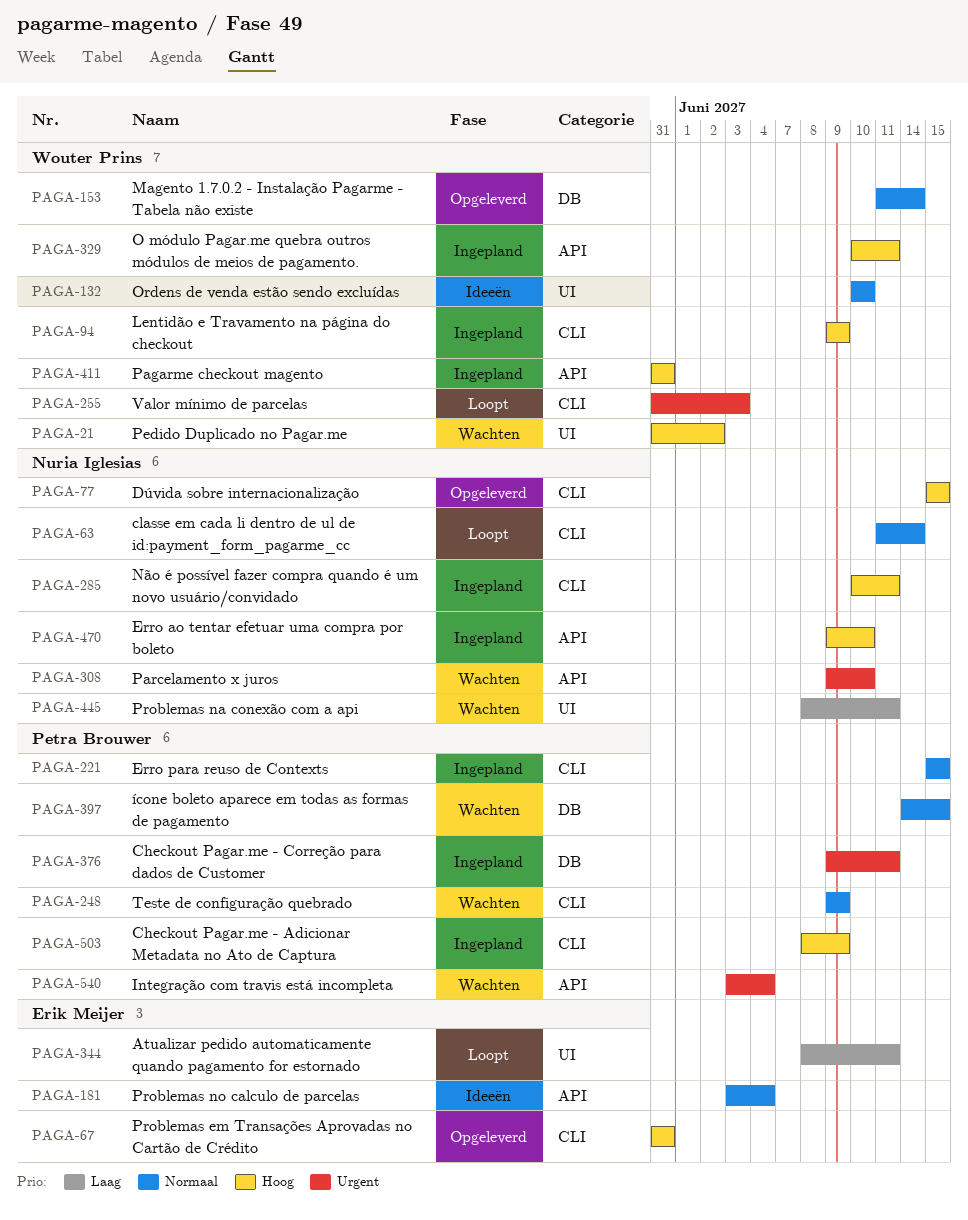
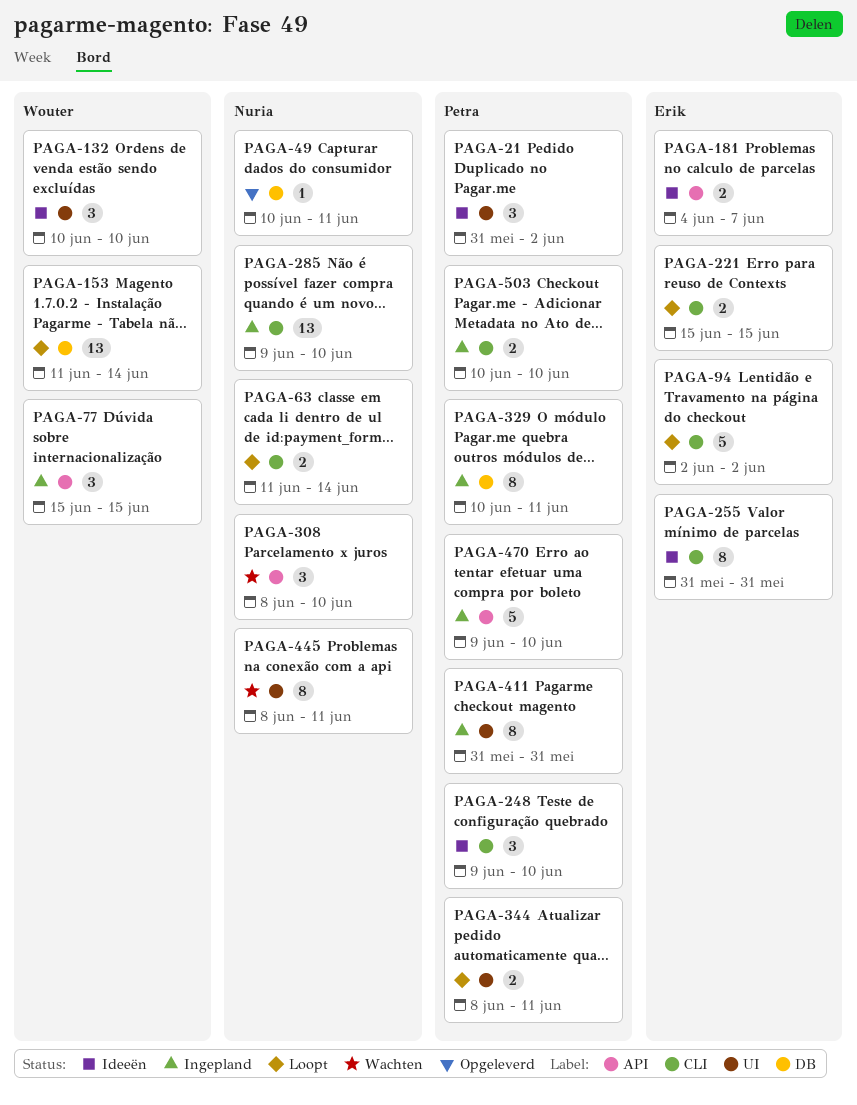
PAGA-21, status: Wachten -> Ideeën
PAGA-21, owner: Wouter Prins -> Petra Brouwer
PAGA-49: none -> present
PAGA-67: present -> none
PAGA-77, status: Opgeleverd -> Ingepland
PAGA-77, owner: Nuria Iglesias -> Wouter Prins
PAGA-77, label: CLI -> API
PAGA-94, status: Ingepland -> Loopt
PAGA-94, owner: Wouter Prins -> Erik Meijer
PAGA-94, start: Jun 9 -> Jun 2
PAGA-94, due: Jun 9 -> Jun 2
PAGA-153, status: Opgeleverd -> Loopt
PAGA-181, start: Jun 3 -> Jun 4
PAGA-181, due: Jun 4 -> Jun 7
PAGA-221, status: Ingepland -> Loopt
PAGA-221, owner: Petra Brouwer -> Erik Meijer
PAGA-248, status: Wachten -> Ideeën
PAGA-248, due: Jun 9 -> Jun 10
PAGA-255, status: Loopt -> Ideeën
PAGA-255, owner: Wouter Prins -> Erik Meijer
PAGA-255, due: Jun 3 -> May 31
PAGA-285, start: Jun 10 -> Jun 9
PAGA-285, due: Jun 11 -> Jun 10
PAGA-308, start: Jun 9 -> Jun 8
PAGA-329, owner: Wouter Prins -> Petra Brouwer
PAGA-329, label: API -> DB
PAGA-344, owner: Erik Meijer -> Petra Brouwer
PAGA-376: present -> none
PAGA-397: present -> none
PAGA-411, owner: Wouter Prins -> Petra Brouwer
PAGA-411, label: API -> UI
PAGA-470, owner: Nuria Iglesias -> Petra Brouwer
PAGA-503, start: Jun 8 -> Jun 10
PAGA-503, due: Jun 9 -> Jun 10
PAGA-540: present -> none

